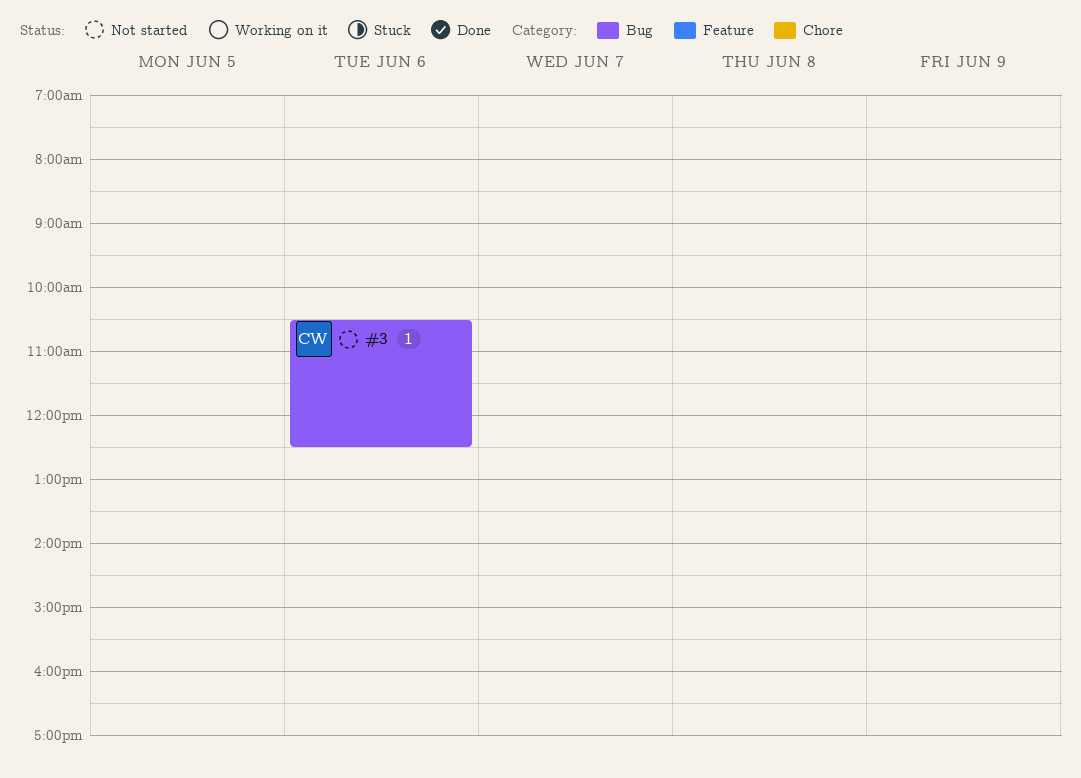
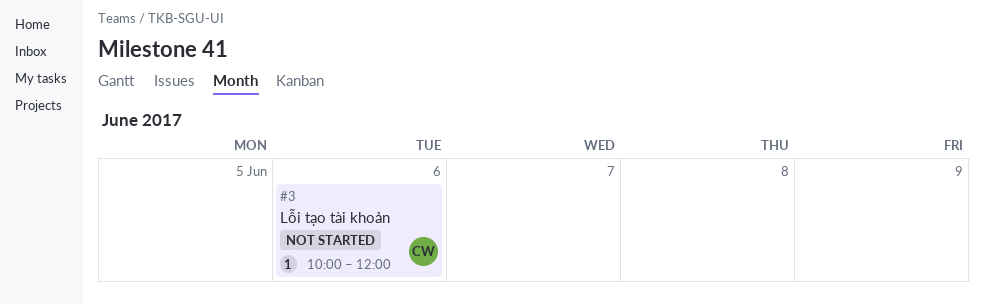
#3, begins: 10:30 -> 10:00
#3, ends: 12:30 -> 12:00

